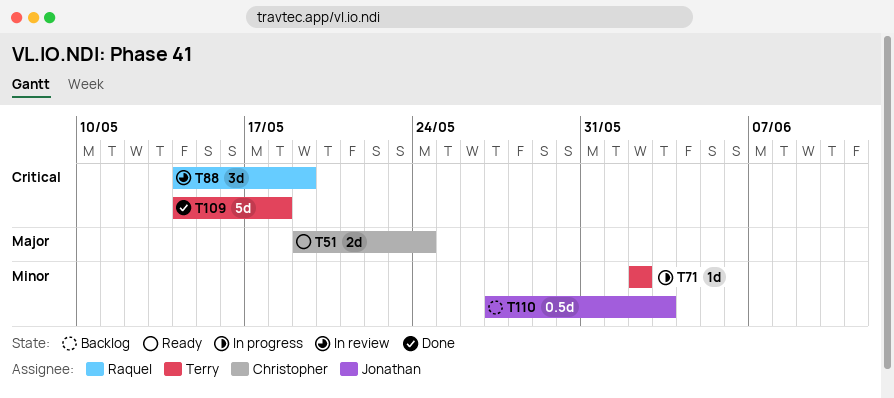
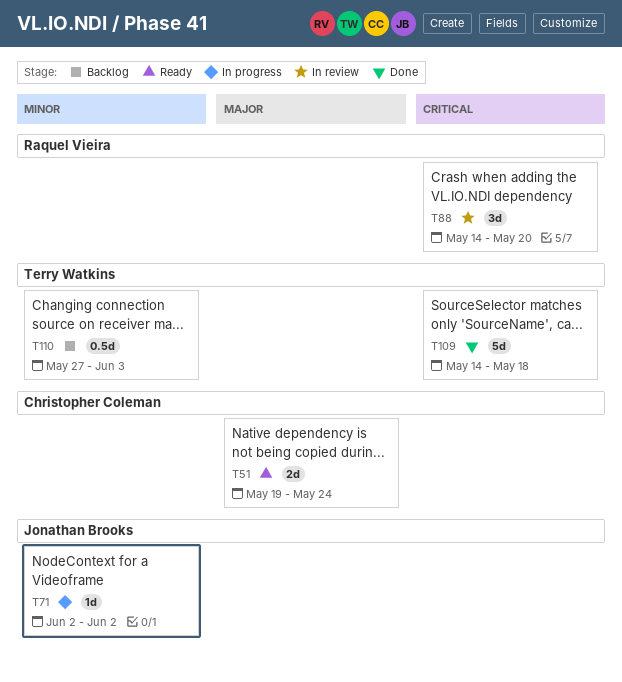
T71, owner: Terry Watkins -> Jonathan Brooks
T88, due: May 19 -> May 20
T110, owner: Jonathan Brooks -> Terry Watkins

